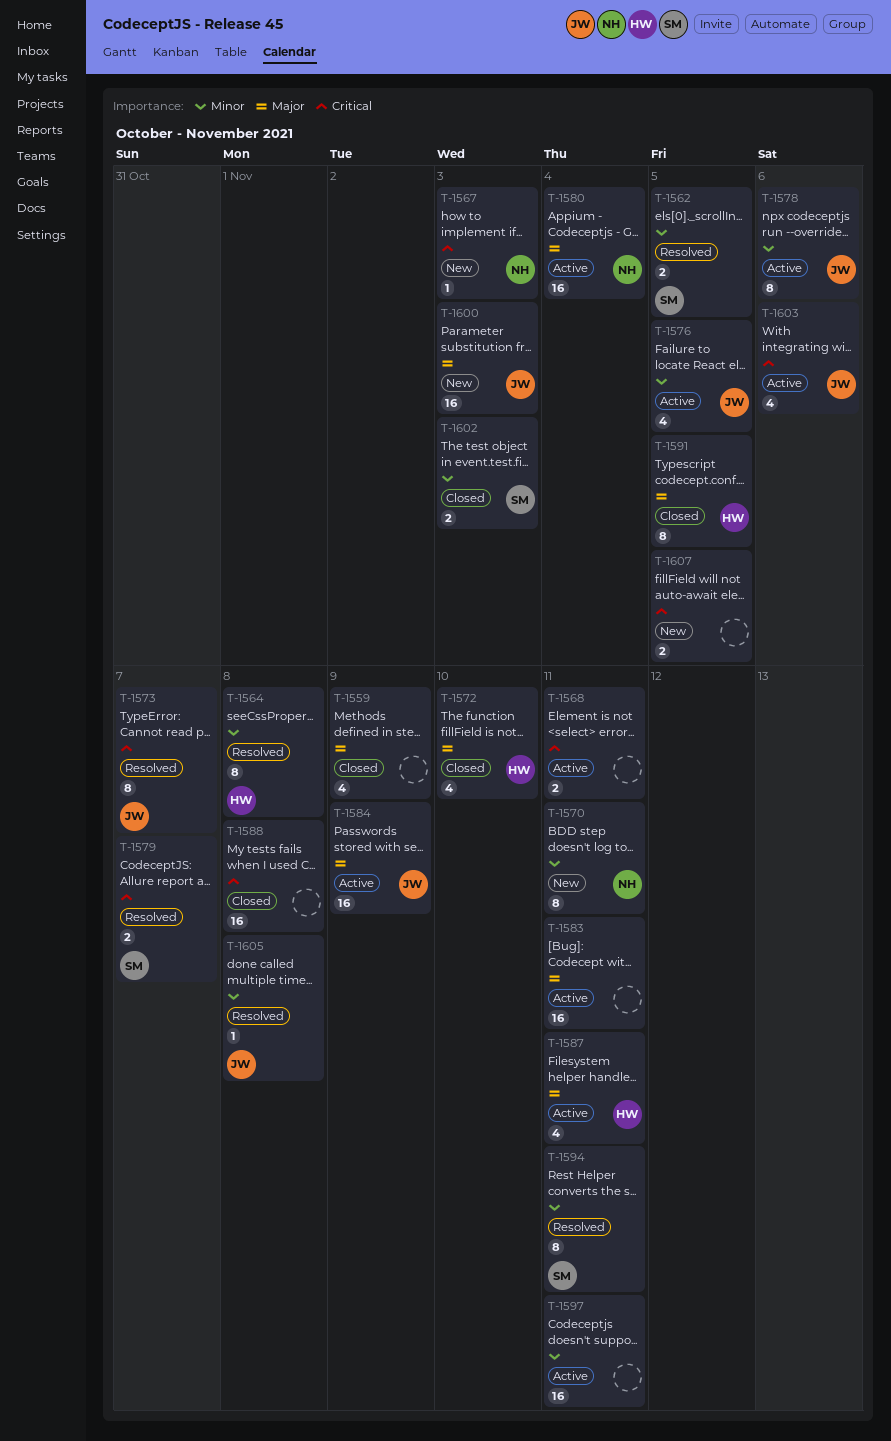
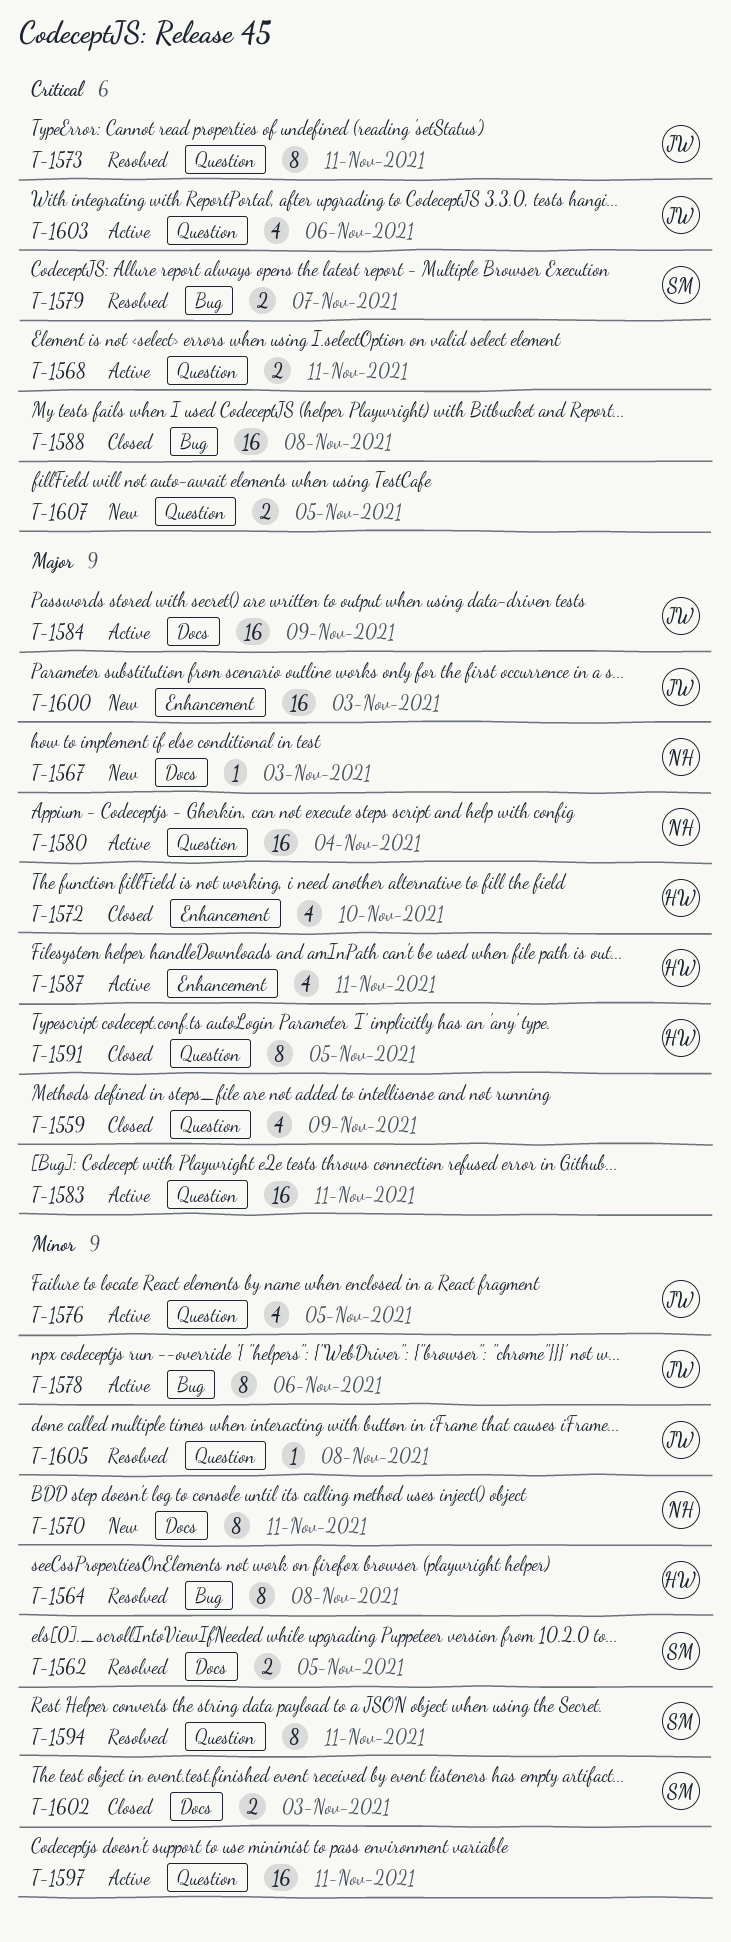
T-1567, priority: Critical -> Major
T-1573, due: Nov 7 -> Nov 11

